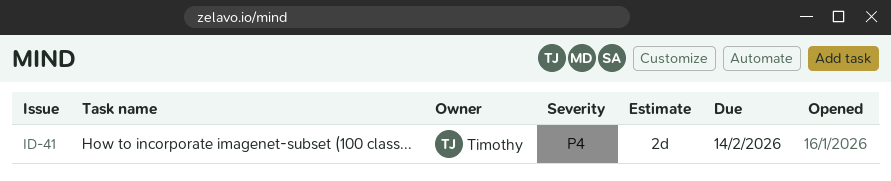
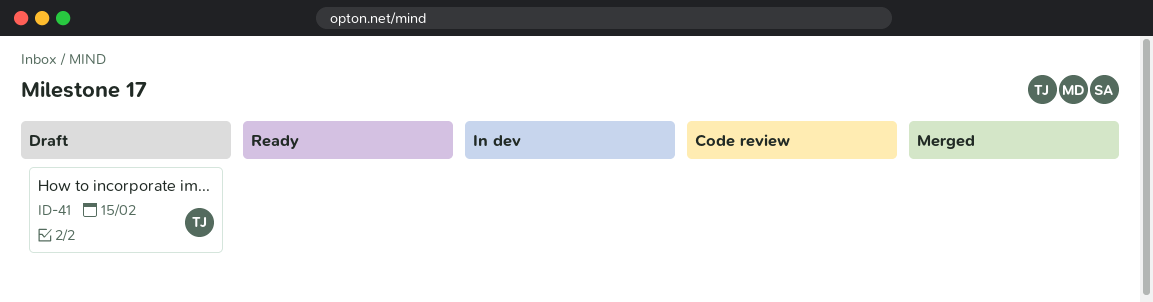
ID-41, due: Feb 14 -> Feb 15

